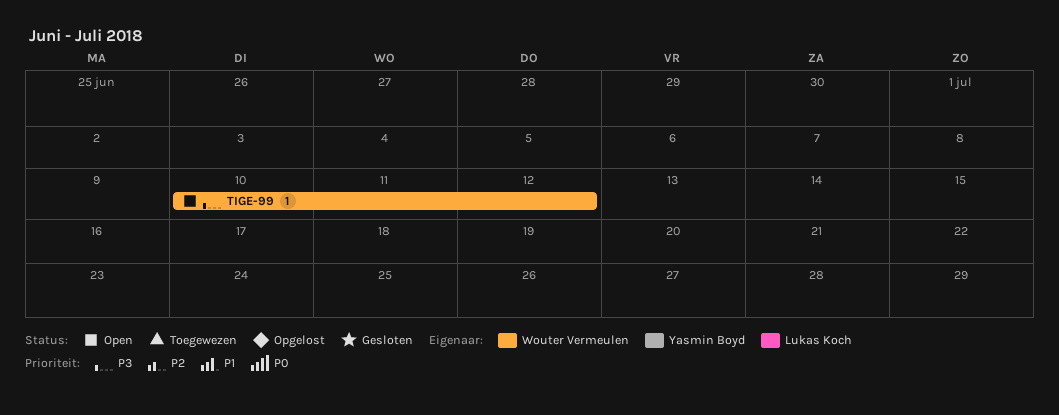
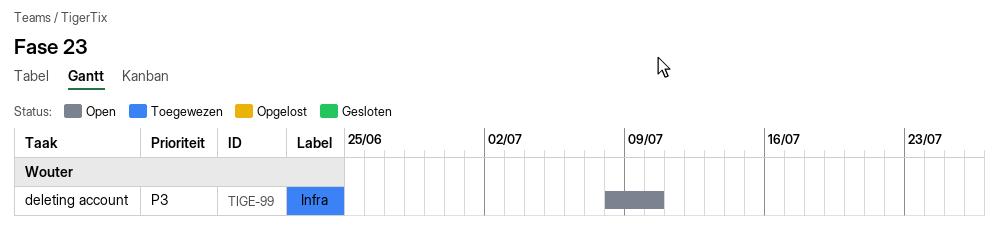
TIGE-99, start: Jul 10 -> Jul 8
TIGE-99, due: Jul 12 -> Jul 10

